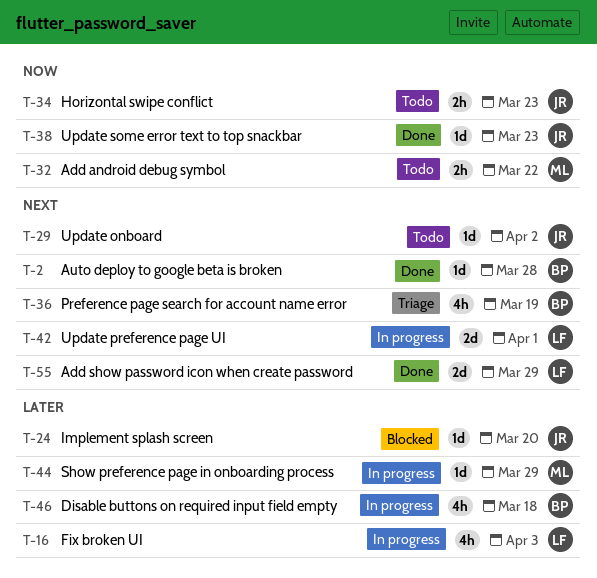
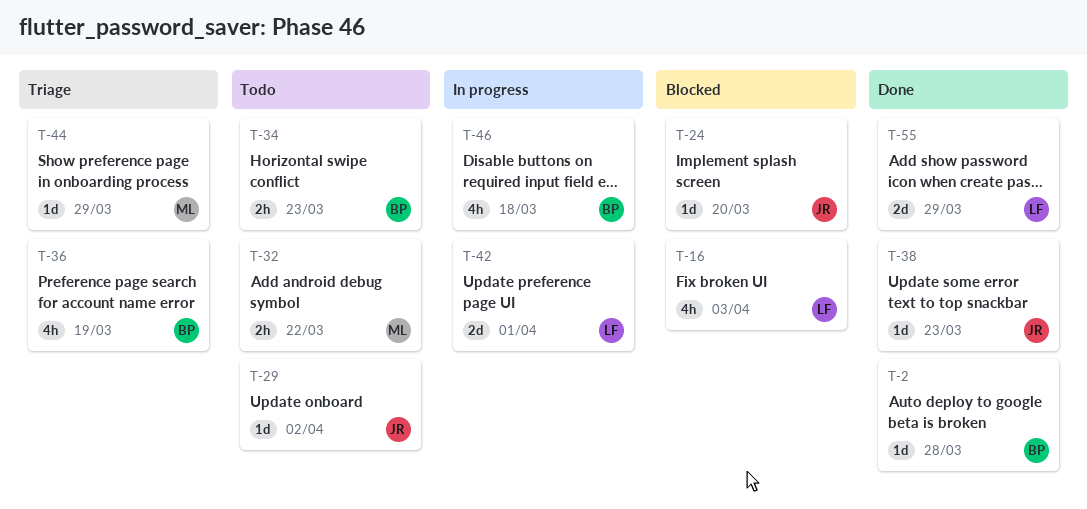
T-16, status: In progress -> Blocked
T-34, owner: JR -> BP
T-44, status: In progress -> Triage

